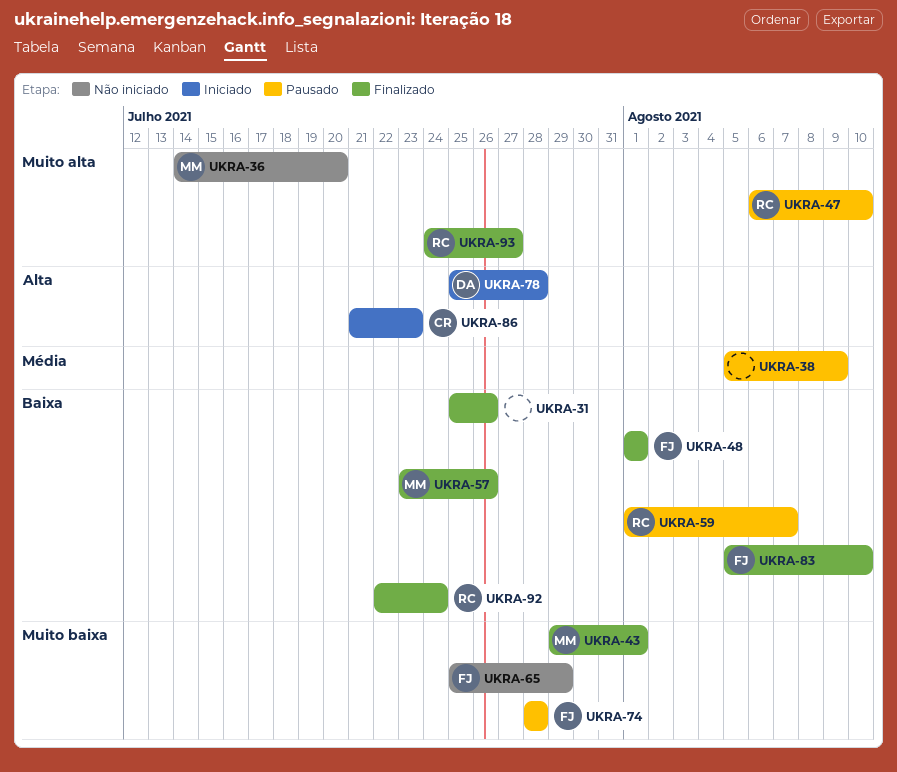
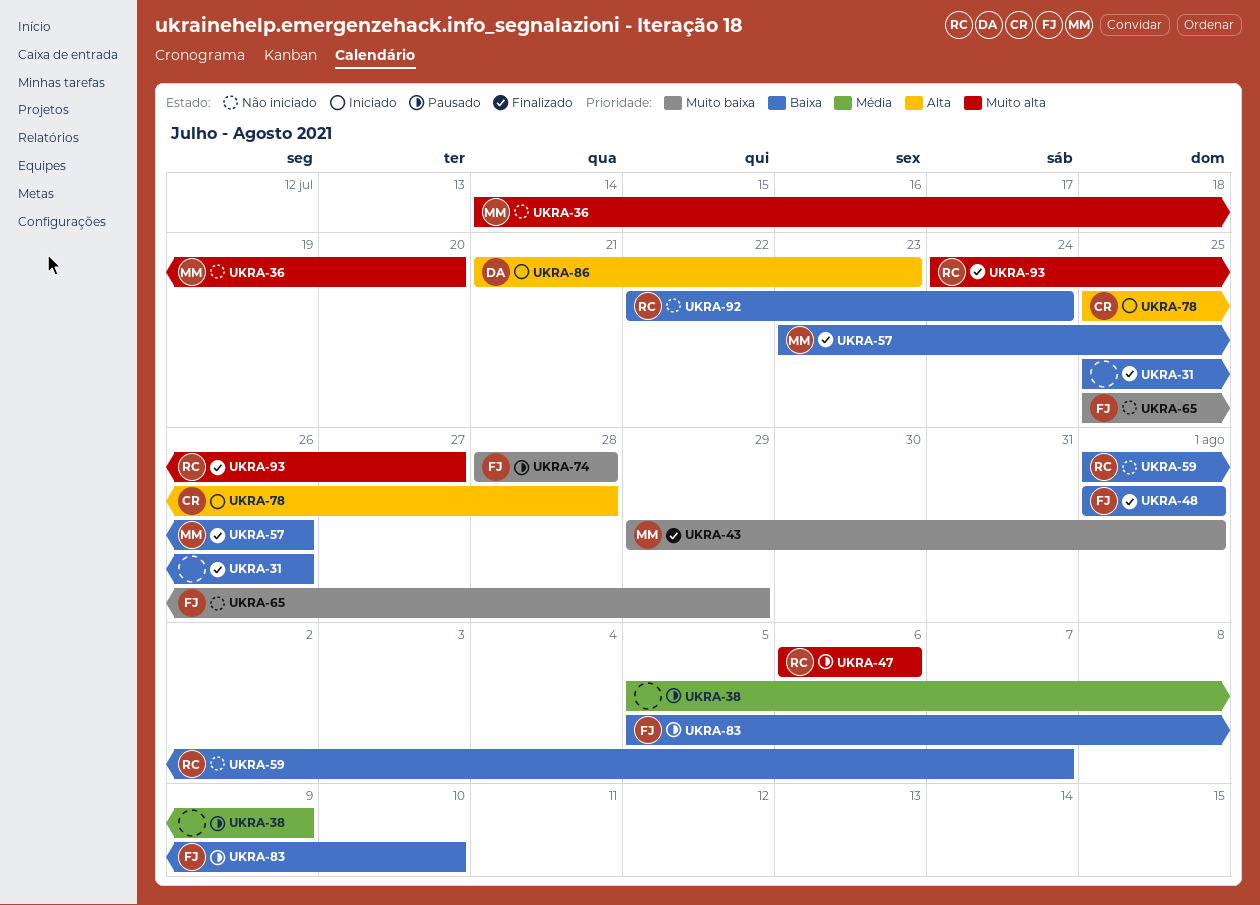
UKRA-47, due: Aug 10 -> Aug 6
UKRA-59, status: Pausado -> Não iniciado
UKRA-78, owner: DA -> CR
UKRA-83, status: Finalizado -> Pausado
UKRA-86, owner: CR -> DA
UKRA-92, status: Finalizado -> Não iniciado

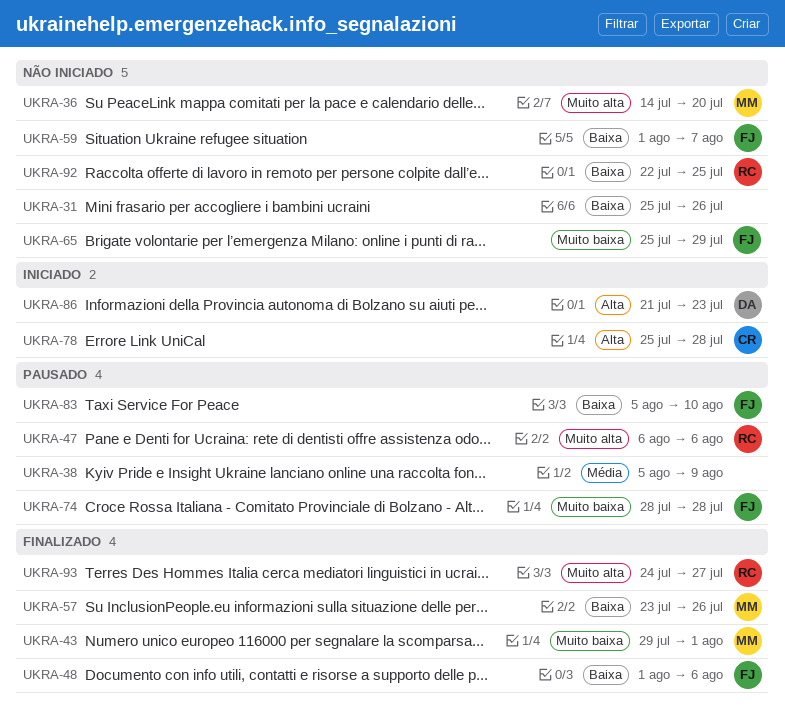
UKRA-31, status: Finalizado -> Não iniciado
UKRA-48, due: Aug 1 -> Aug 6
UKRA-59, owner: RC -> FJ
UKRA-92, due: Jul 24 -> Jul 25

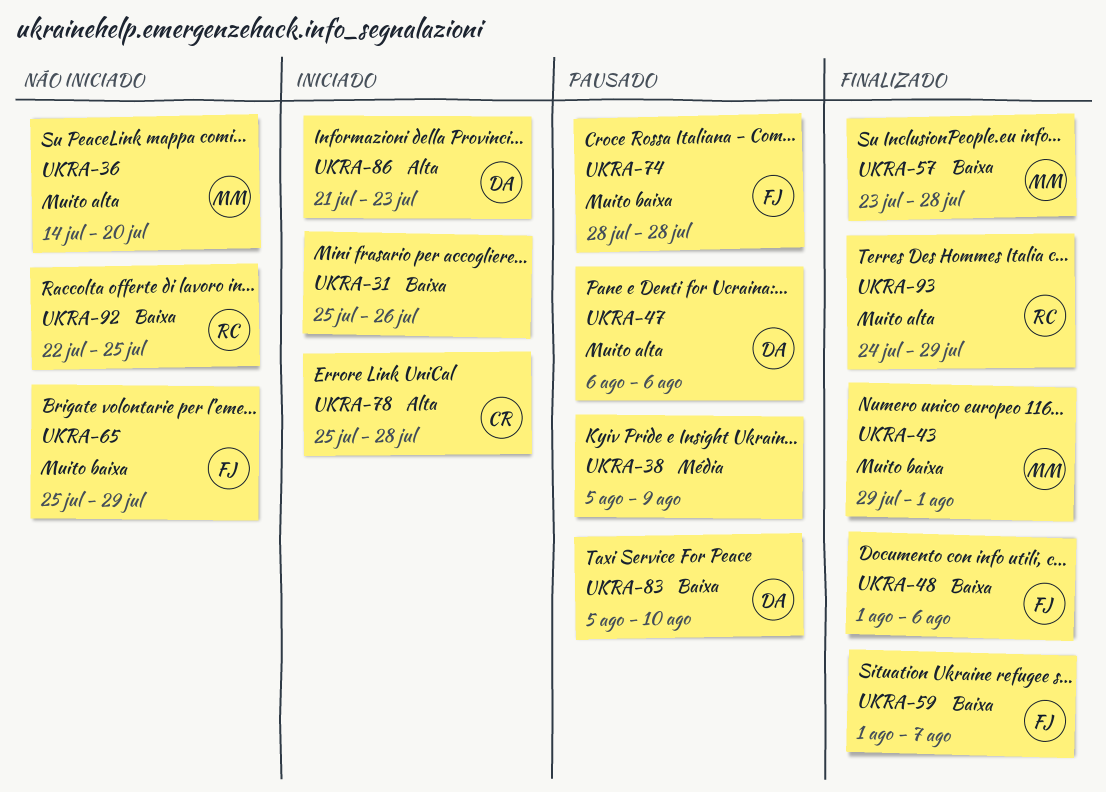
UKRA-31, status: Não iniciado -> Iniciado
UKRA-47, owner: RC -> DA
UKRA-57, due: Jul 26 -> Jul 28
UKRA-59, status: Não iniciado -> Finalizado
UKRA-83, owner: FJ -> DA
UKRA-93, due: Jul 27 -> Jul 29

